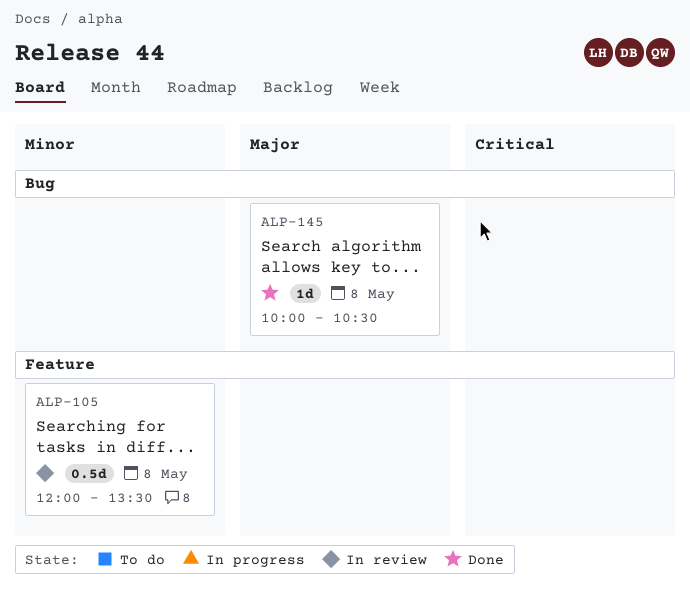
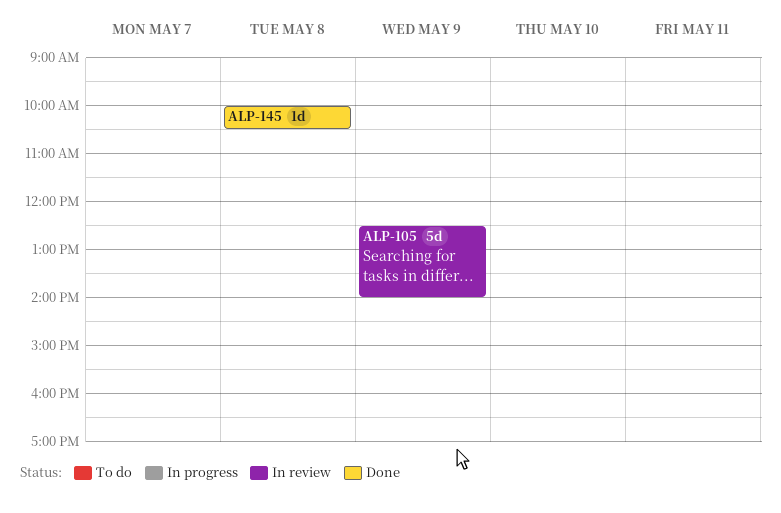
ALP-105, estimate: 0.5d -> 5d
ALP-105, day: May 8 -> May 9
ALP-105, begins: 12:00 -> 12:30
ALP-105, ends: 13:30 -> 14:00

